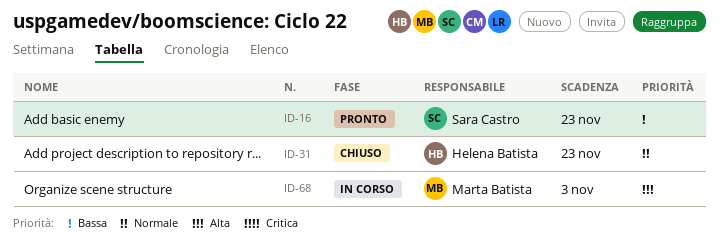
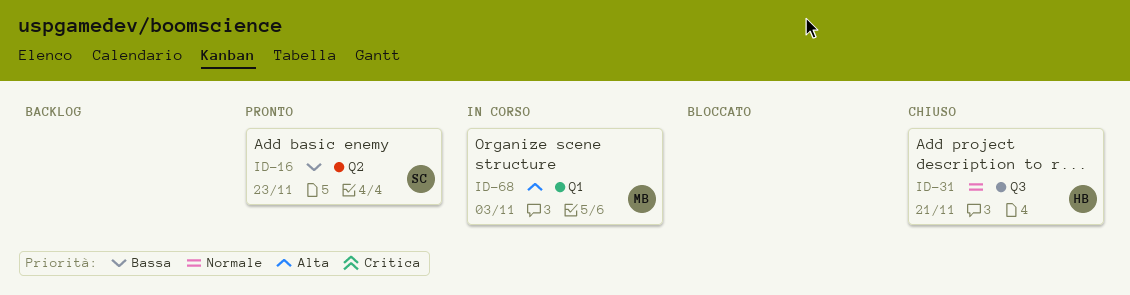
ID-31, due: Nov 23 -> Nov 21

